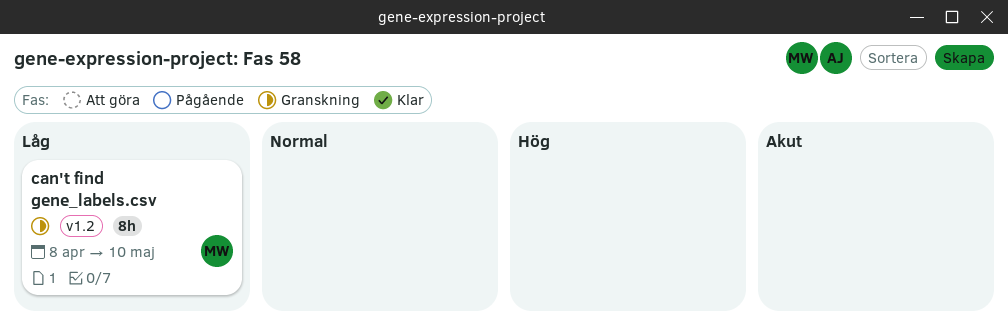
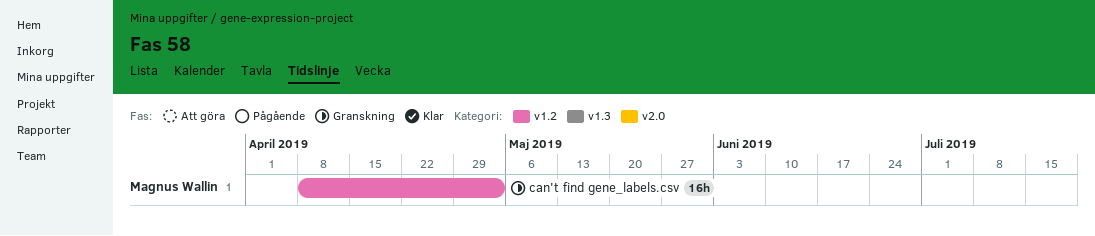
can't find gene_labels.csv, estimate: 8h -> 16h
can't find gene_labels.csv, due: May 10 -> May 3

